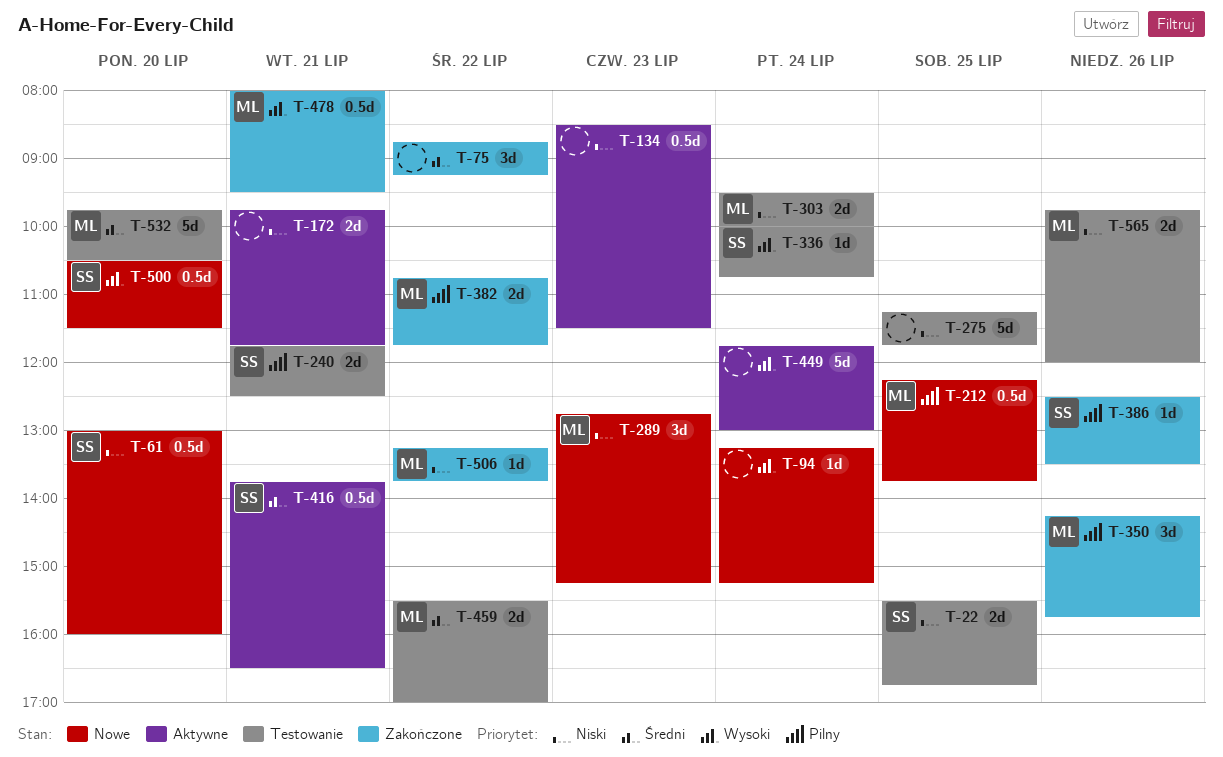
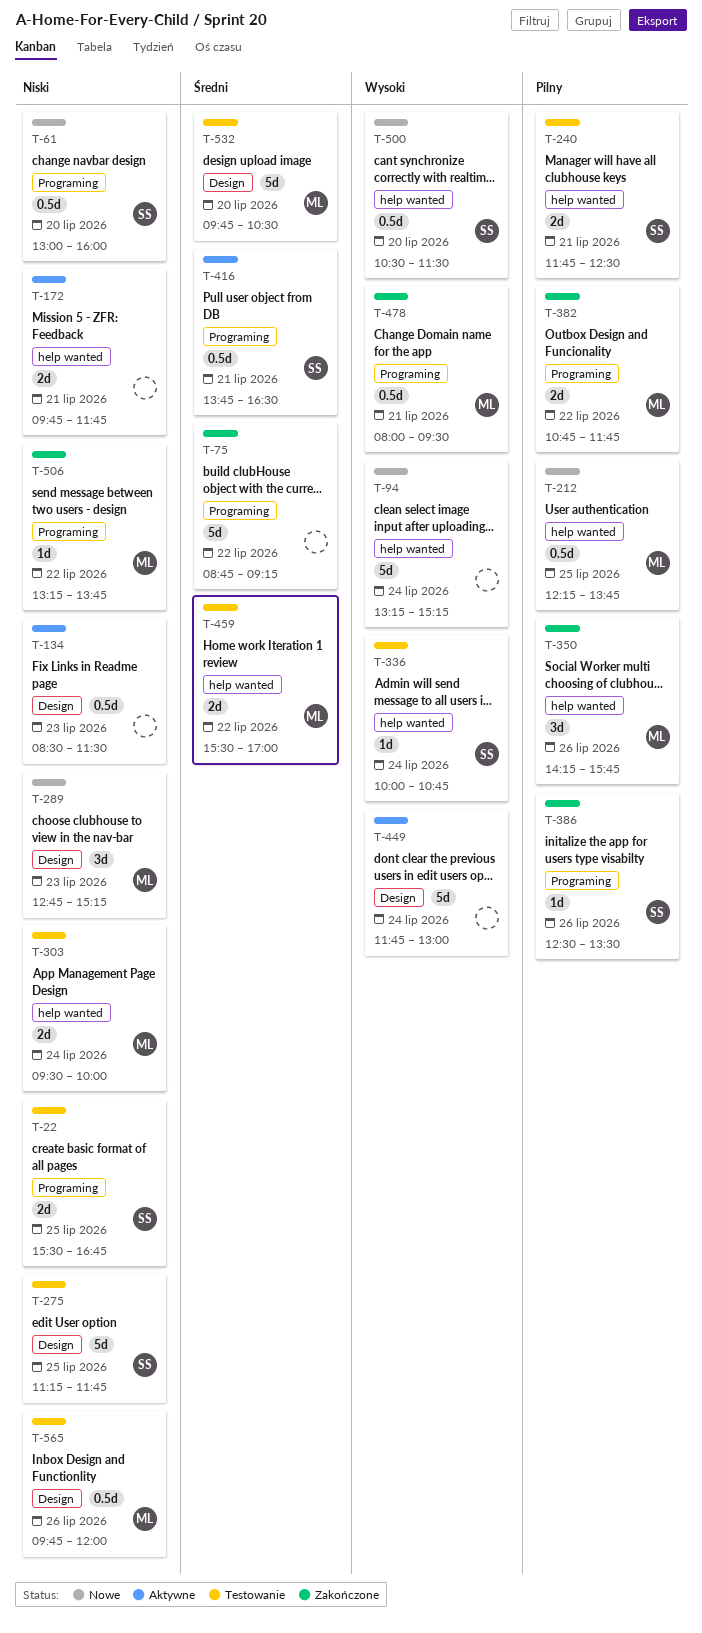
T-75, estimate: 3d -> 5d
T-94, estimate: 1d -> 5d
T-275, owner: none -> SS
T-565, estimate: 2d -> 0.5d

